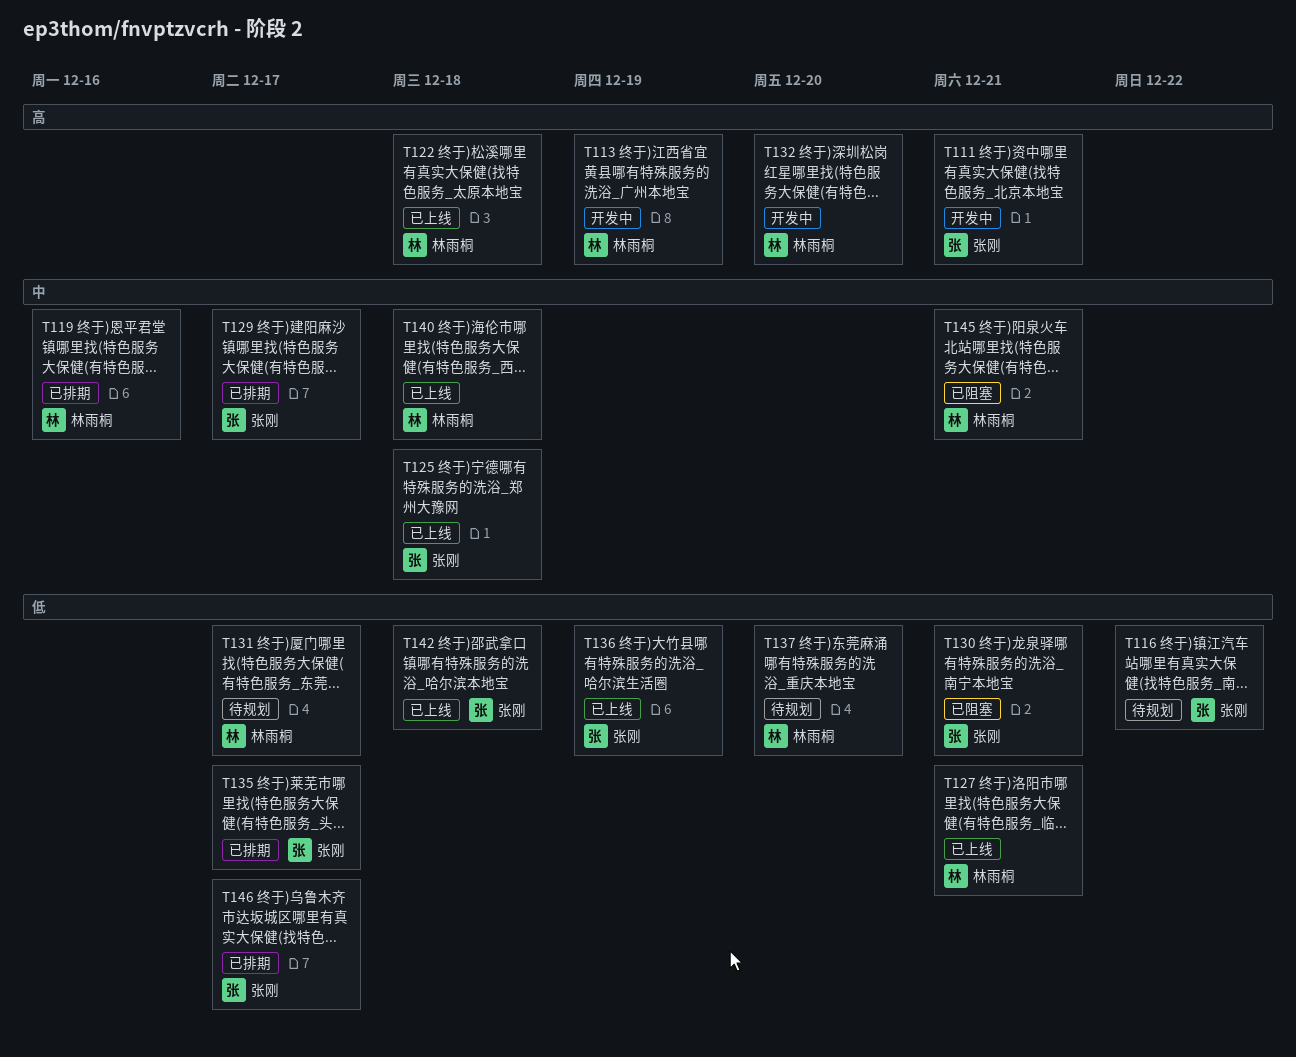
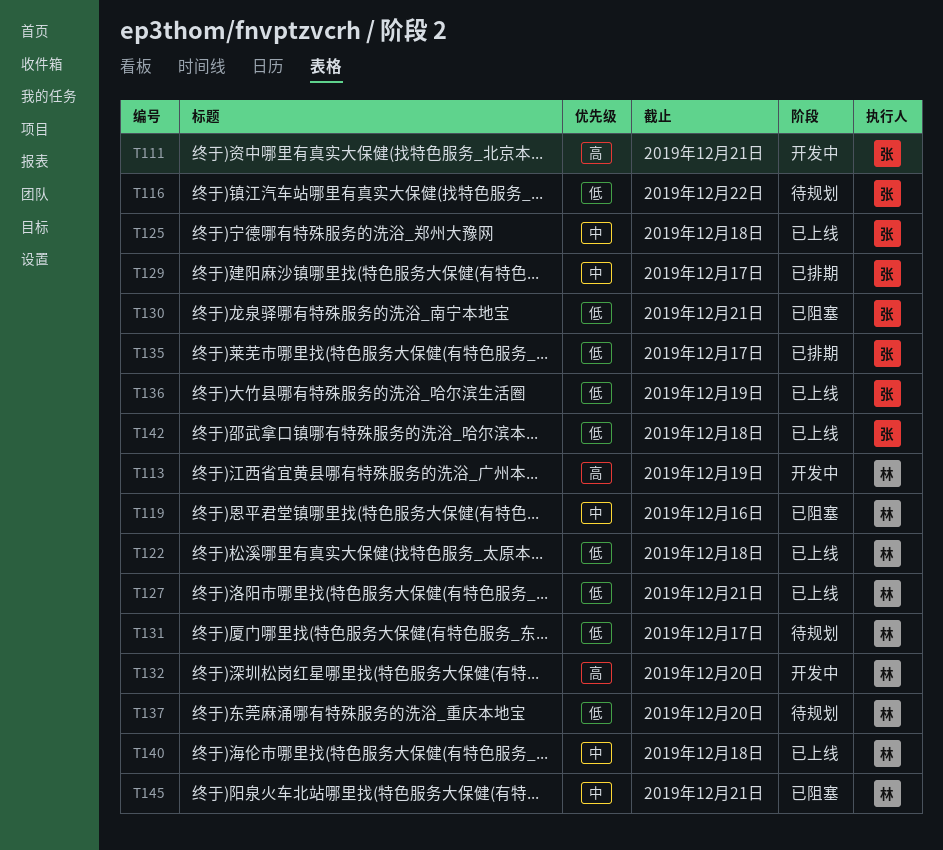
T119, status: 已排期 -> 已阻塞
T122, priority: 高 -> 低
T146: present -> none

